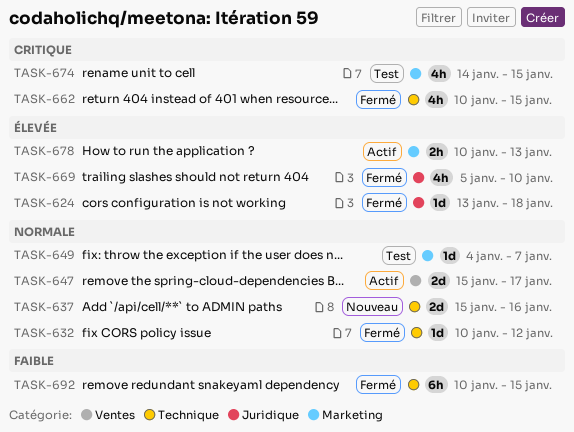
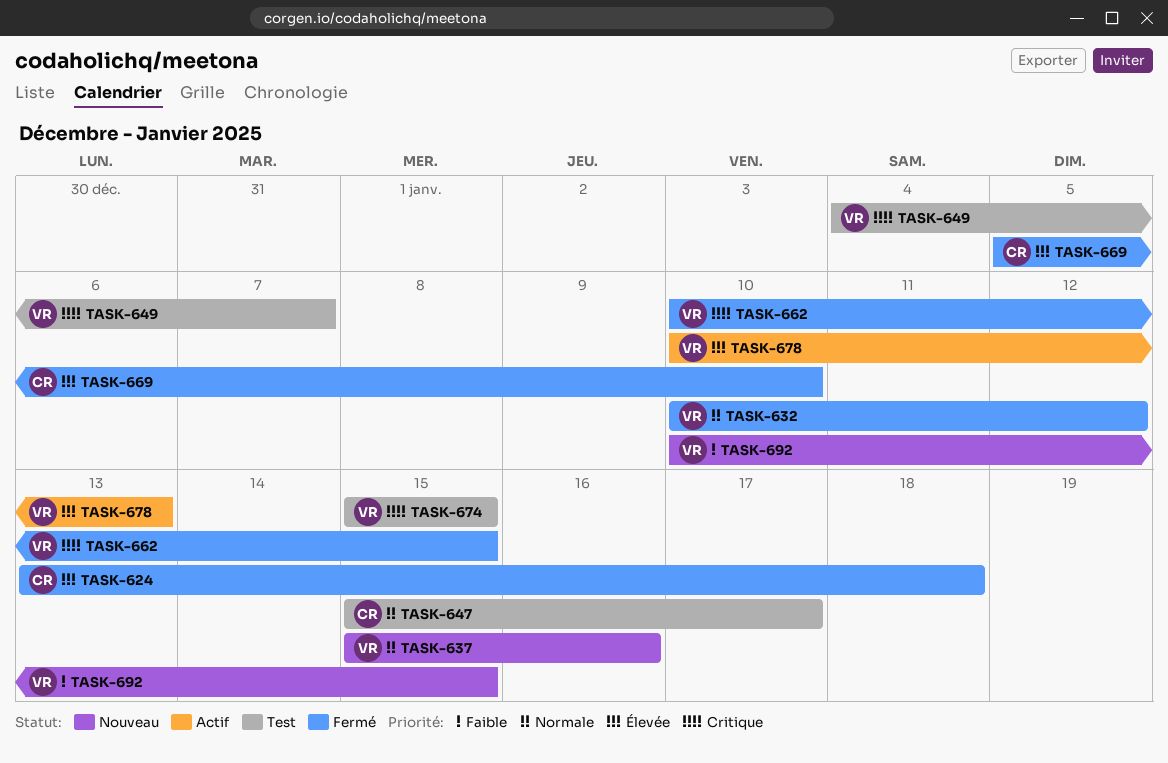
TASK-647, status: Actif -> Test
TASK-649, priority: Normale -> Critique
TASK-674, start: Jan 14 -> Jan 15
TASK-692, status: Fermé -> Nouveau

